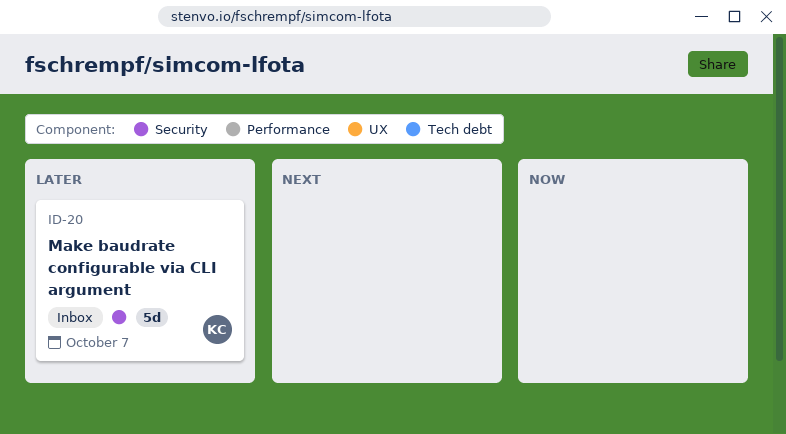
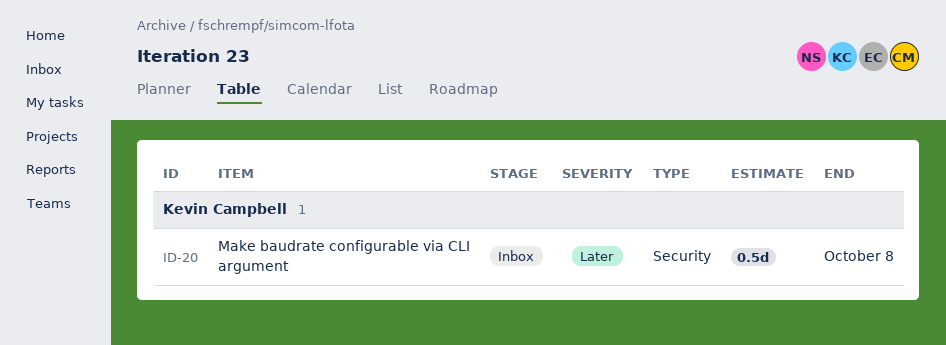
ID-20, estimate: 5d -> 0.5d
ID-20, due: Oct 7 -> Oct 8

